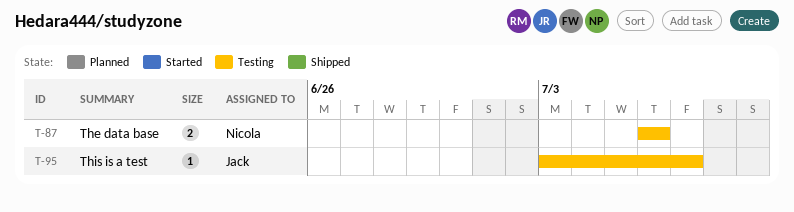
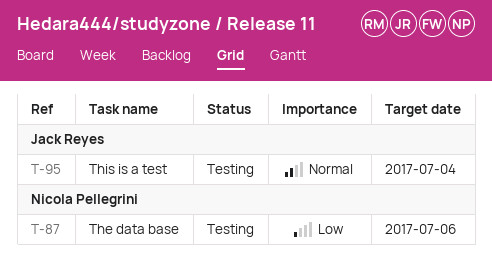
T-95, due: Jul 7 -> Jul 4

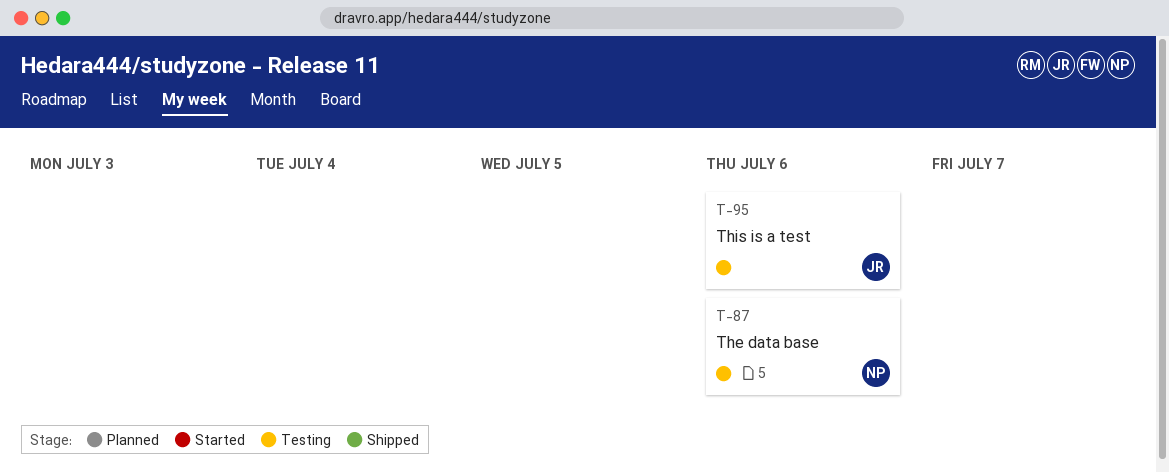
T-95, due: Jul 4 -> Jul 6

